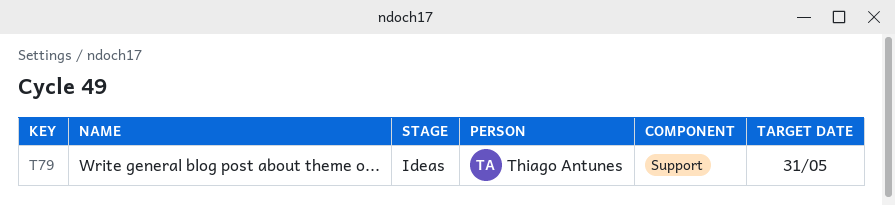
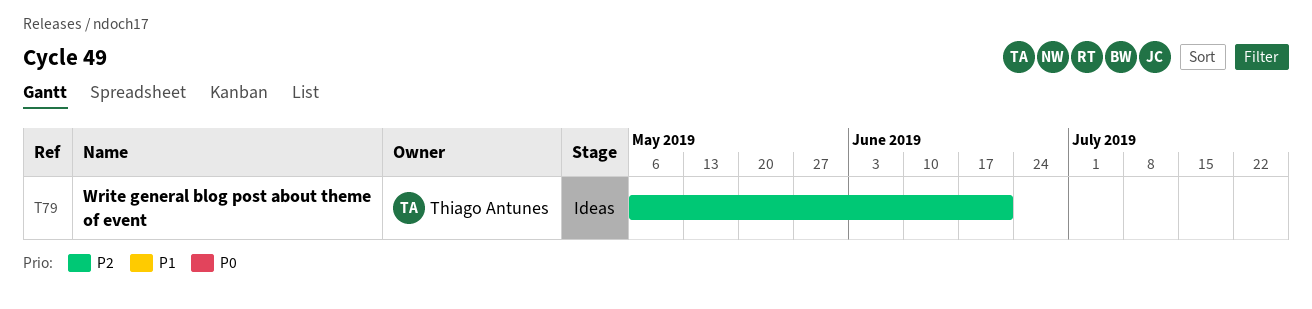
T79, due: May 31 -> Jun 21

